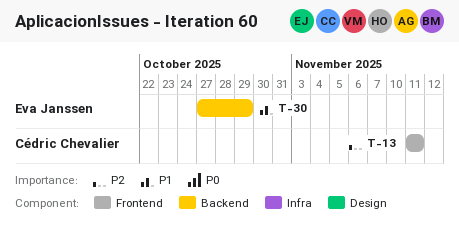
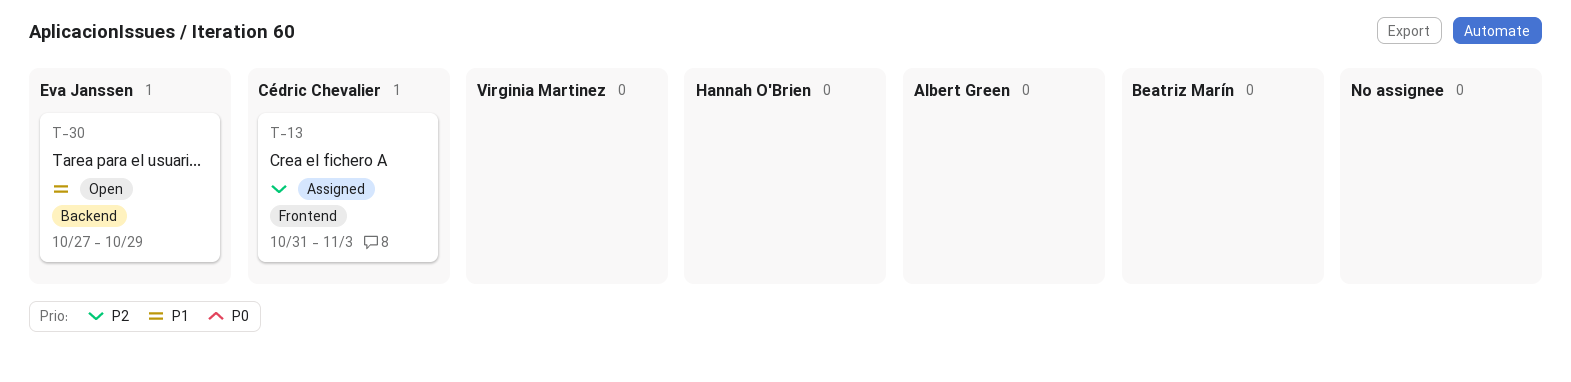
T-13, start: Nov 11 -> Oct 31
T-13, due: Nov 11 -> Nov 3

